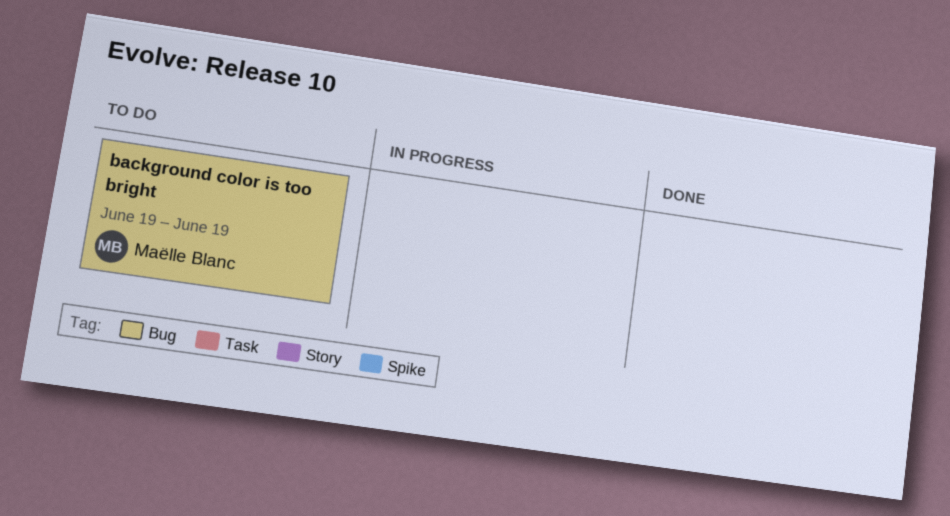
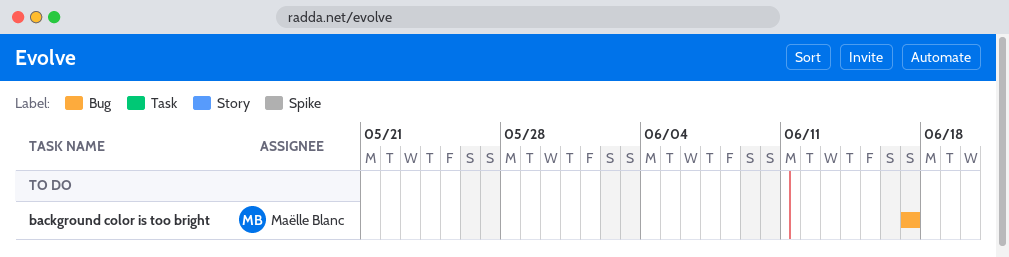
background color is too bright, start: Jun 19 -> Jun 17
background color is too bright, due: Jun 19 -> Jun 17

